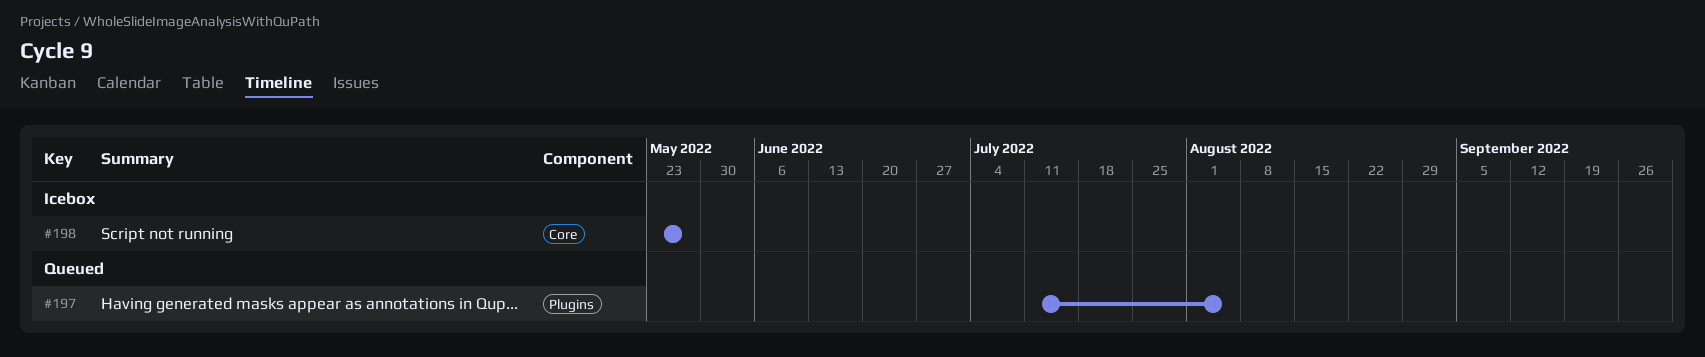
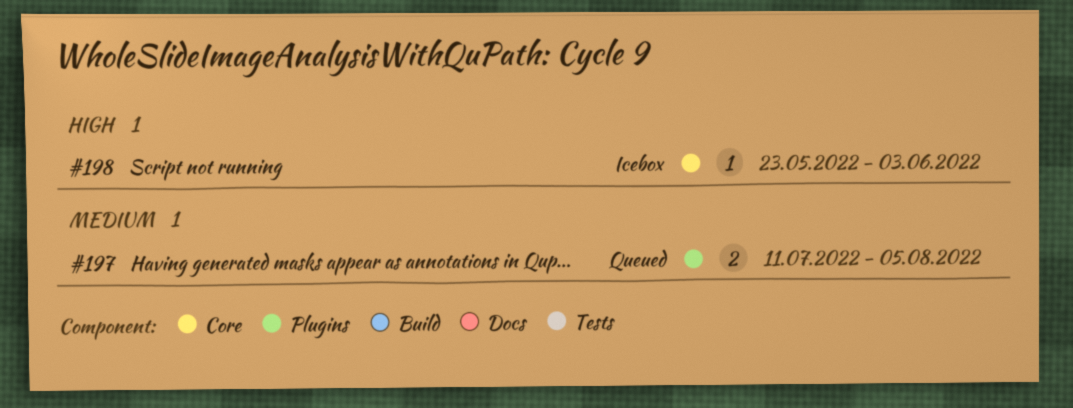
#198, due: May 27 -> Jun 3

